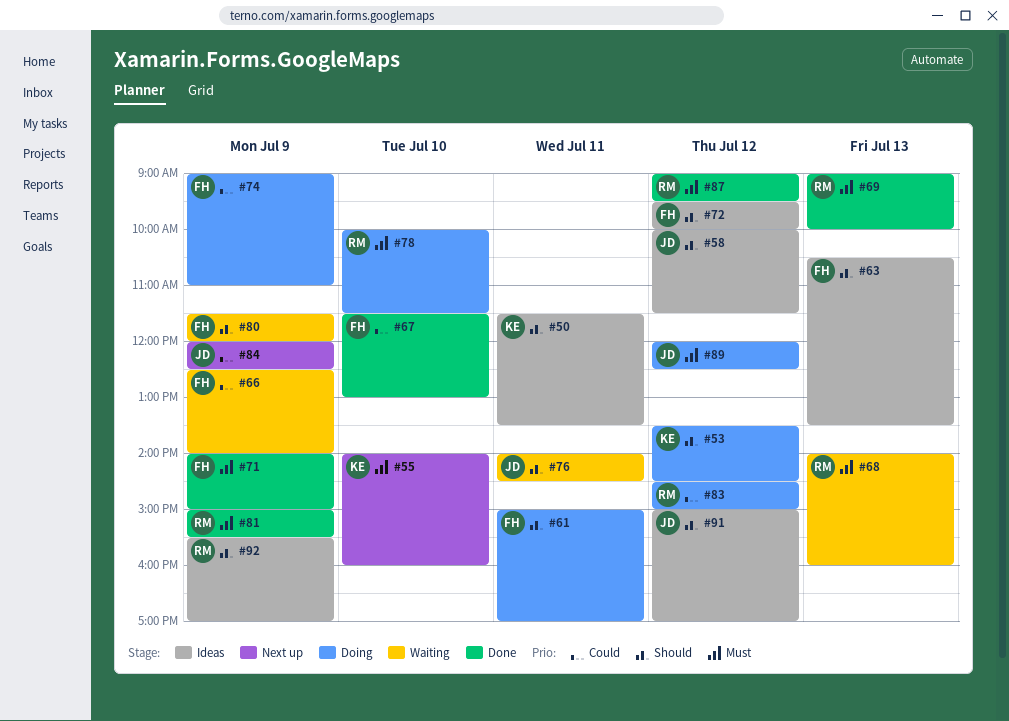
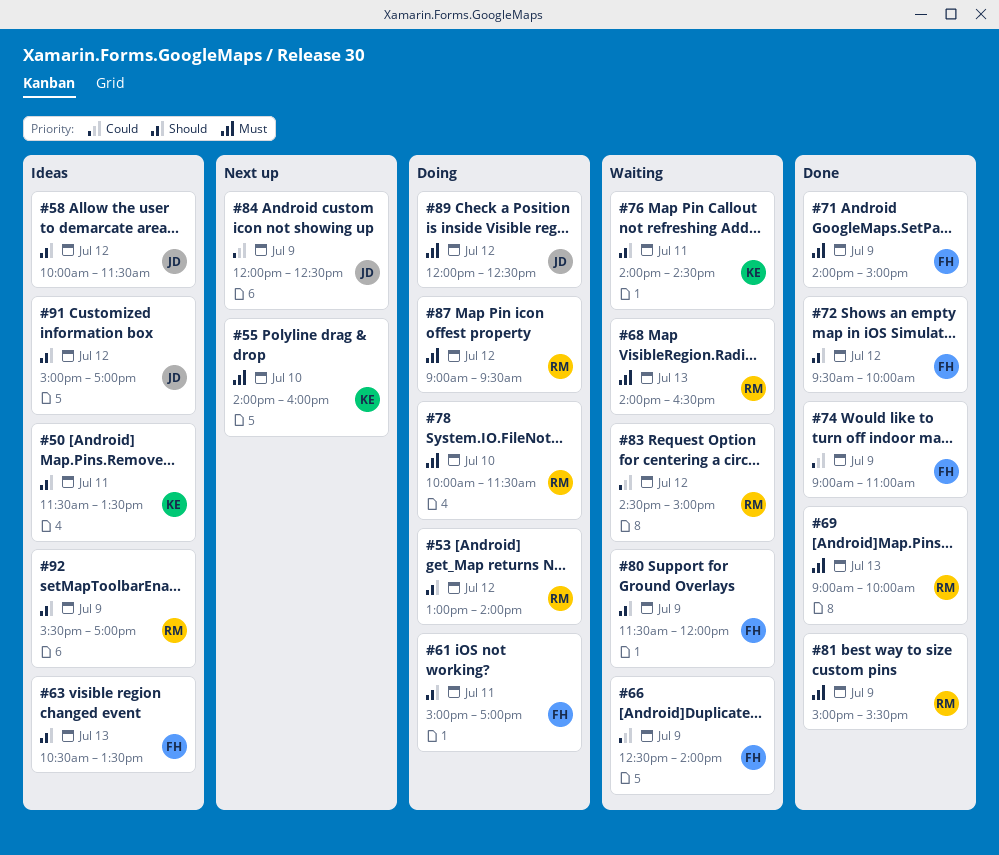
#53, owner: KE -> RM
#53, begins: 13:30 -> 13:00
#53, ends: 14:30 -> 14:00
#67: present -> none
#68, ends: 16:00 -> 16:30
#72, status: Ideas -> Done
#74, status: Doing -> Done
#76, owner: JD -> KE
#83, status: Doing -> Waiting
#87, status: Done -> Doing

